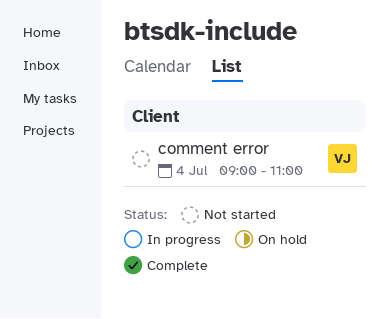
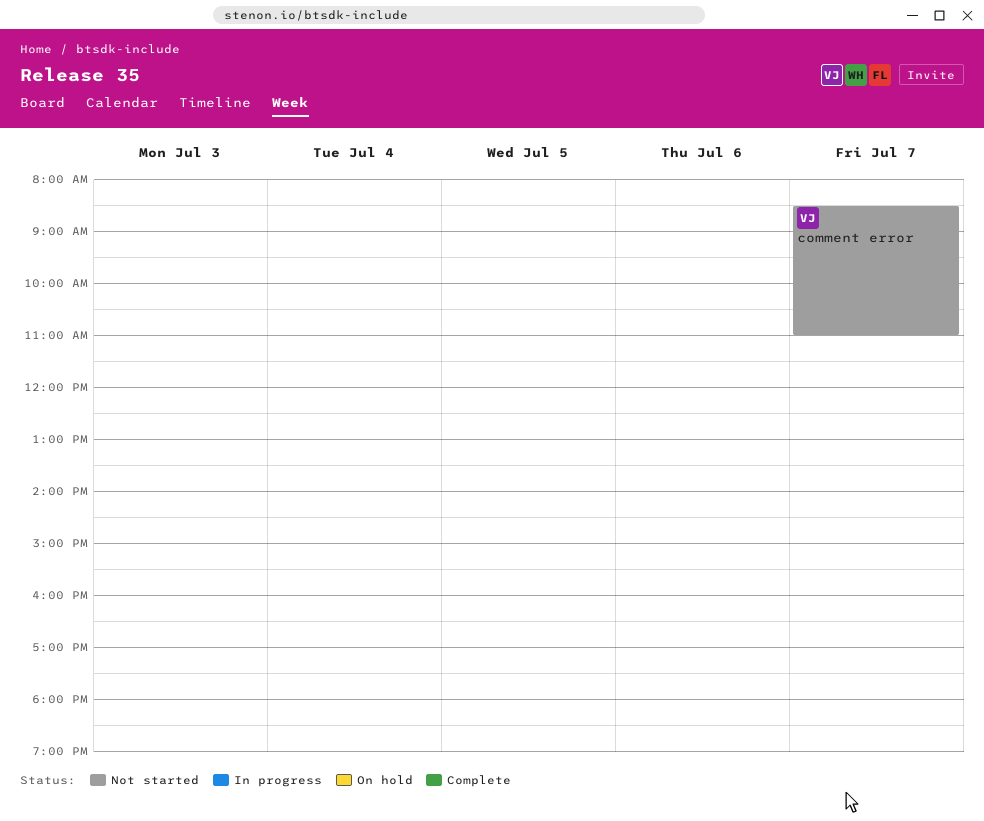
comment error, day: Jul 4 -> Jul 7
comment error, begins: 09:00 -> 08:30

